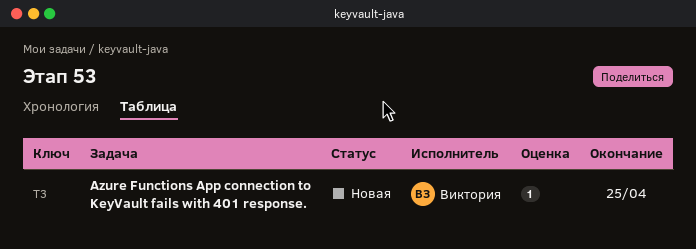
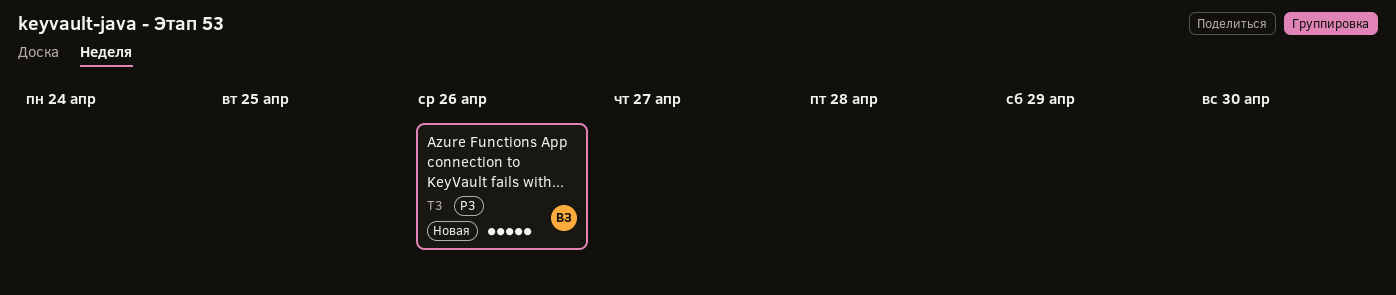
T3, estimate: 1 -> 5
T3, due: Apr 25 -> Apr 26

